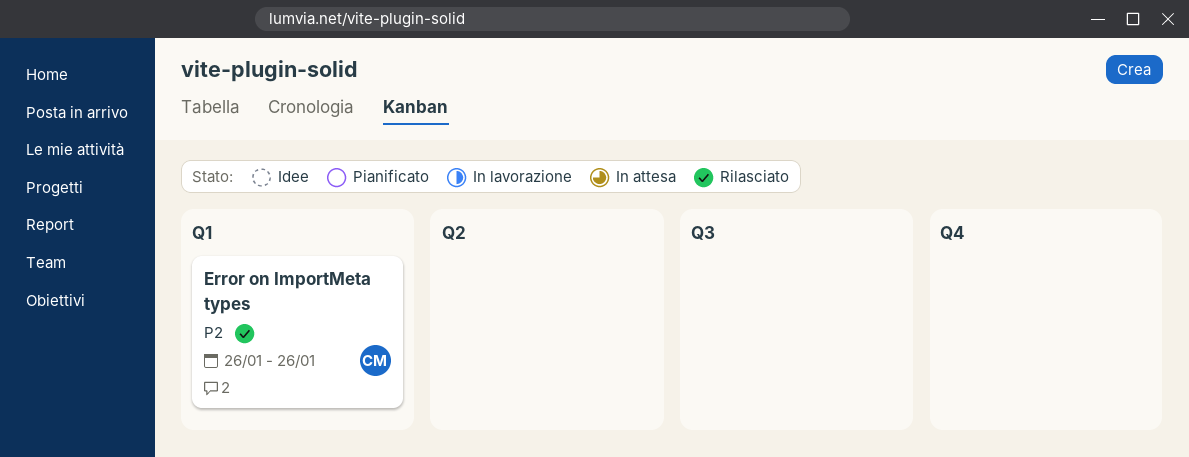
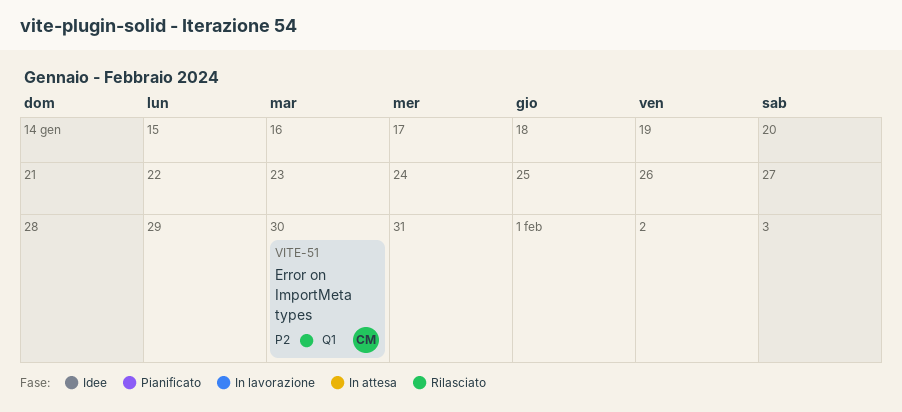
Error on ImportMeta types, due: Jan 26 -> Jan 30

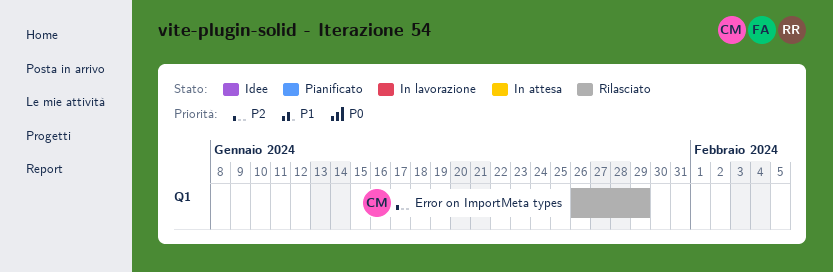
Error on ImportMeta types, due: Jan 30 -> Jan 29

